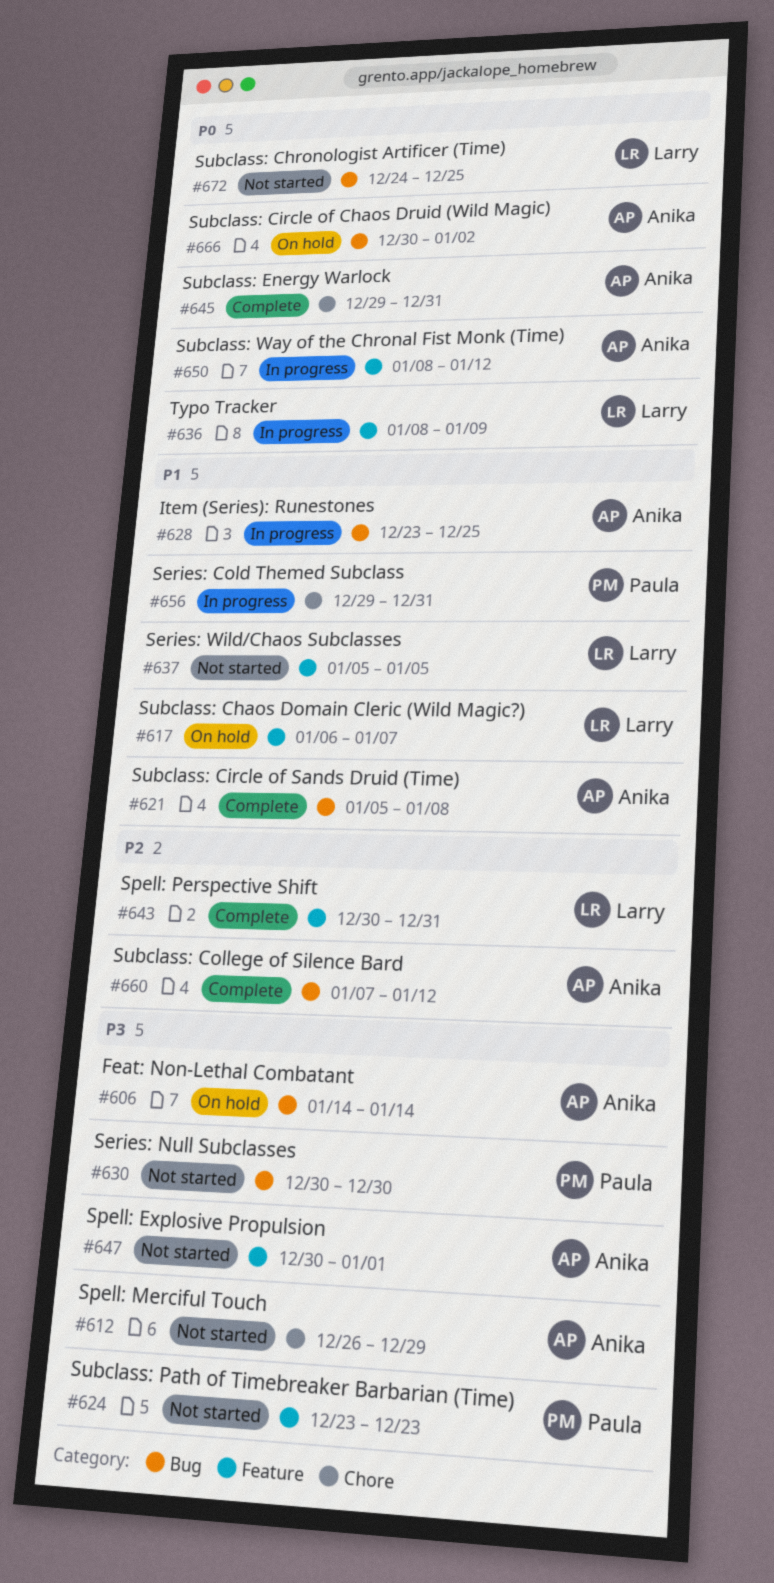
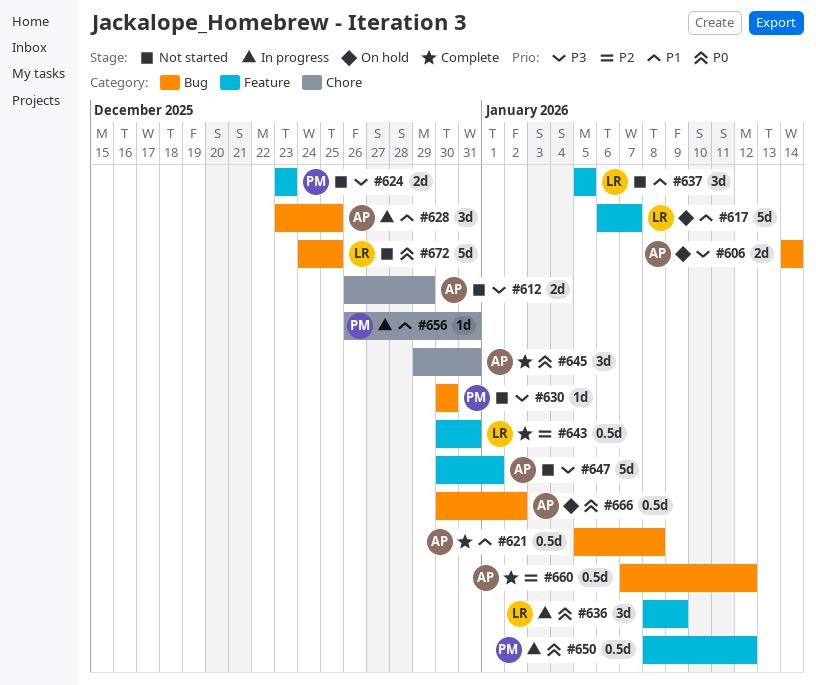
#650, owner: Anika -> Paula
#656, start: Dec 29 -> Dec 26

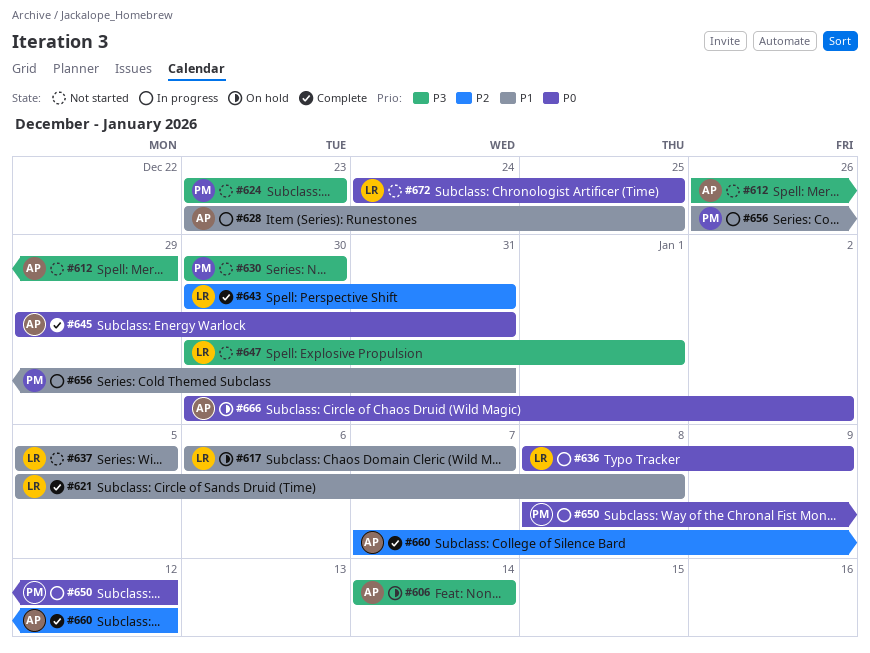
#621, owner: AP -> LR
#647, owner: AP -> LR

